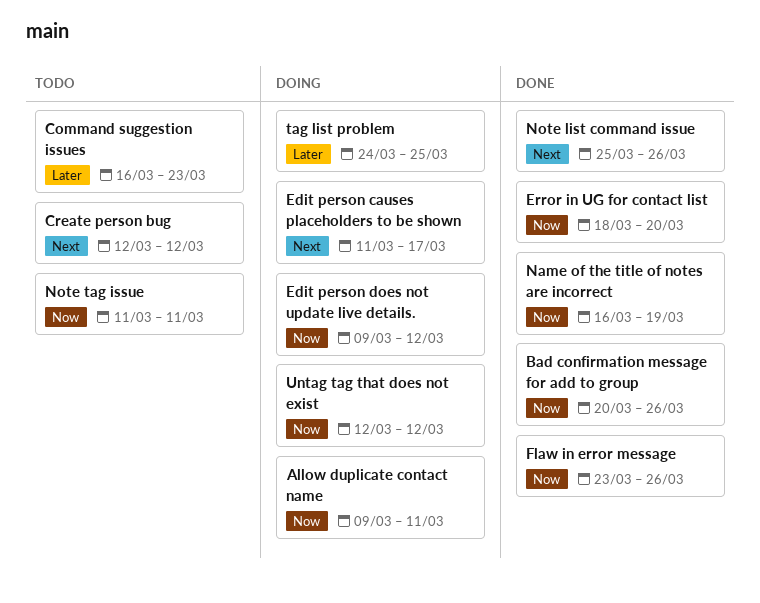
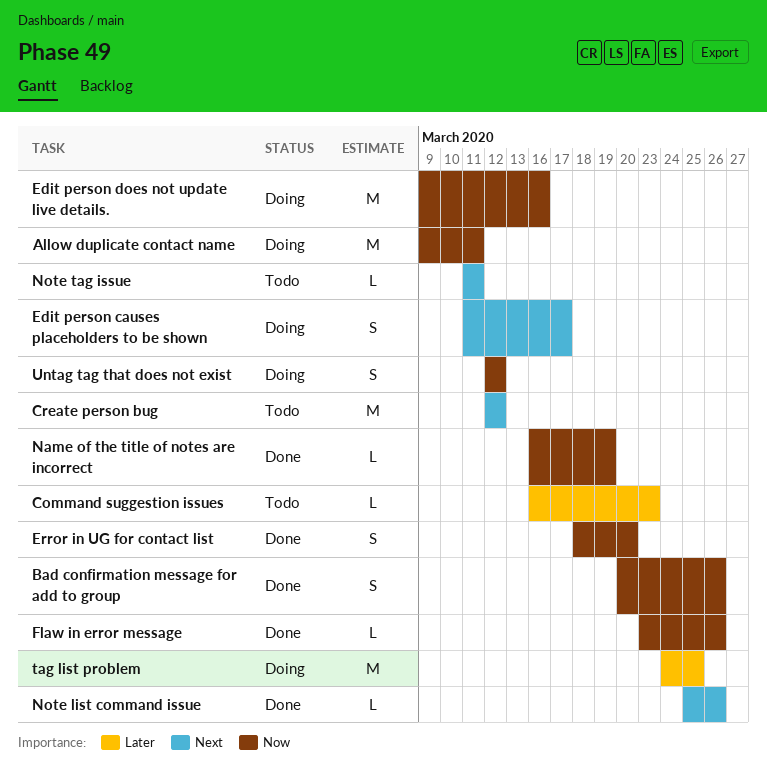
Edit person does not update live details., due: Mar 12 -> Mar 16
Note tag issue, priority: Now -> Next

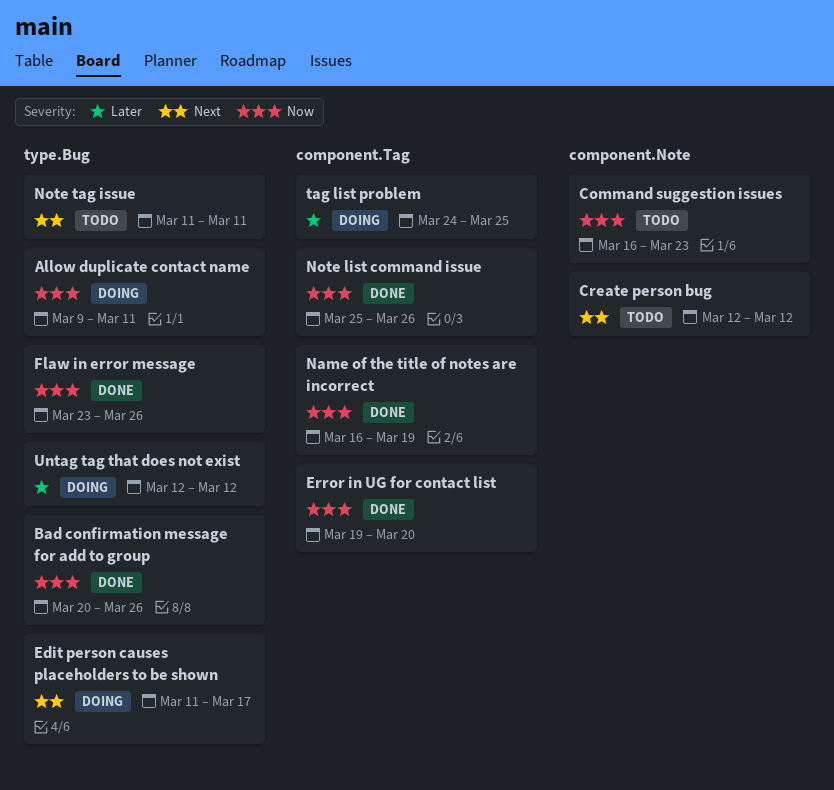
Command suggestion issues, priority: Later -> Now
Edit person does not update live details.: present -> none
Error in UG for contact list, start: Mar 18 -> Mar 19
Note list command issue, priority: Next -> Now
Untag tag that does not exist, priority: Now -> Later

